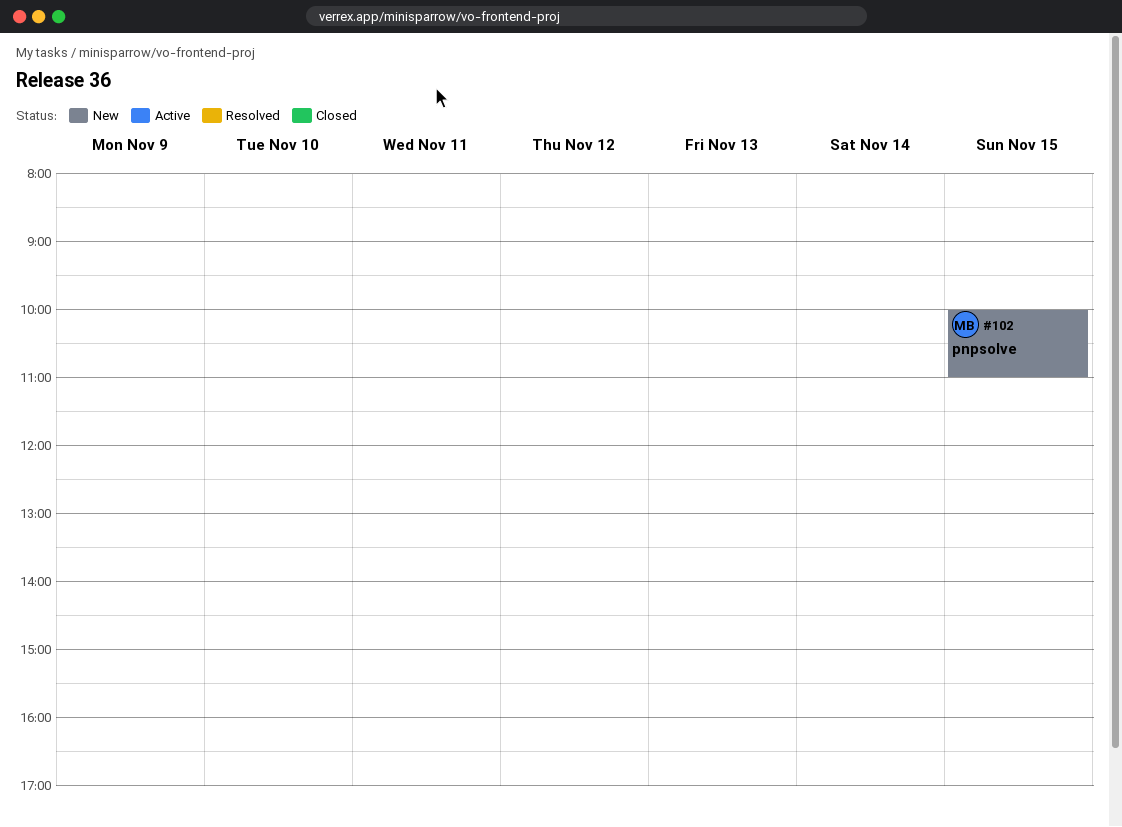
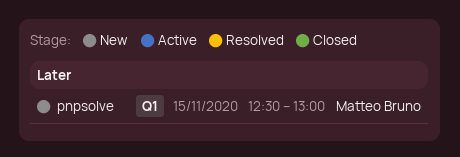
pnpsolve, begins: 10:00 -> 12:30
pnpsolve, ends: 11:00 -> 13:00

